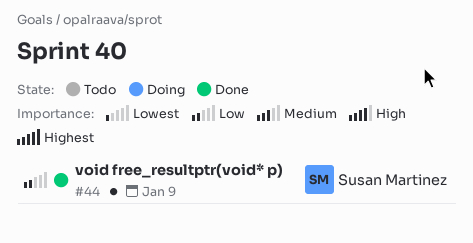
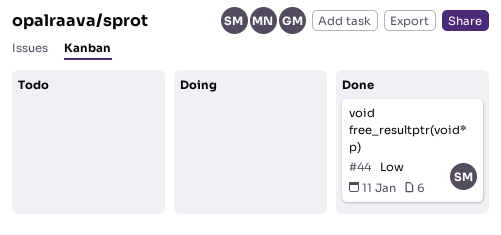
#44, due: Jan 9 -> Jan 11

